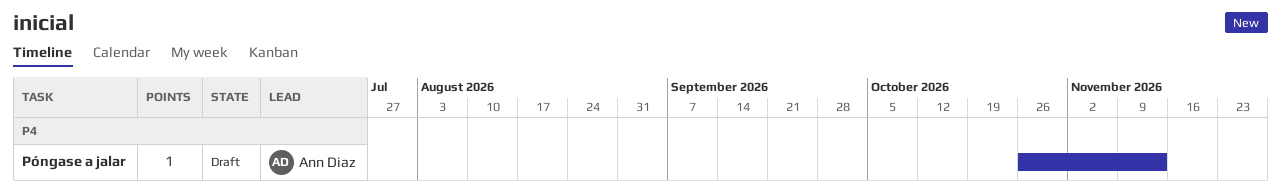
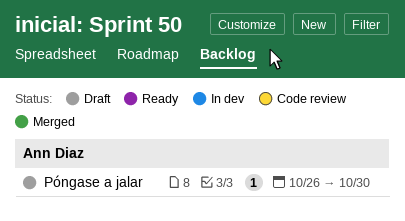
Póngase a jalar, due: Nov 13 -> Oct 30

